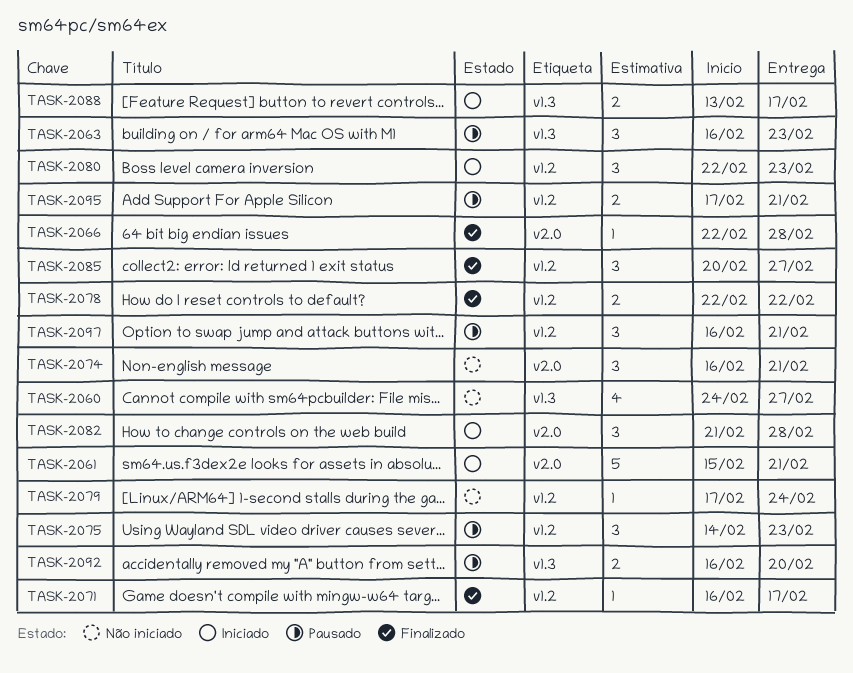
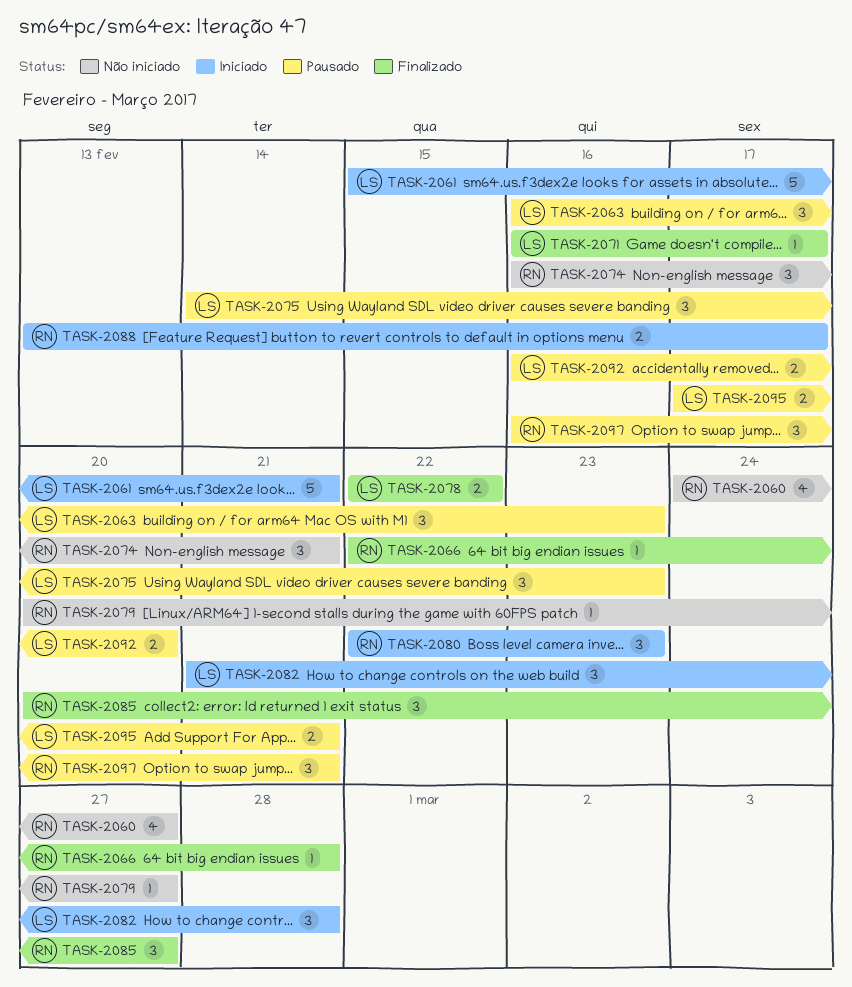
TASK-2079, start: Feb 17 -> Feb 20
TASK-2079, due: Feb 24 -> Feb 27

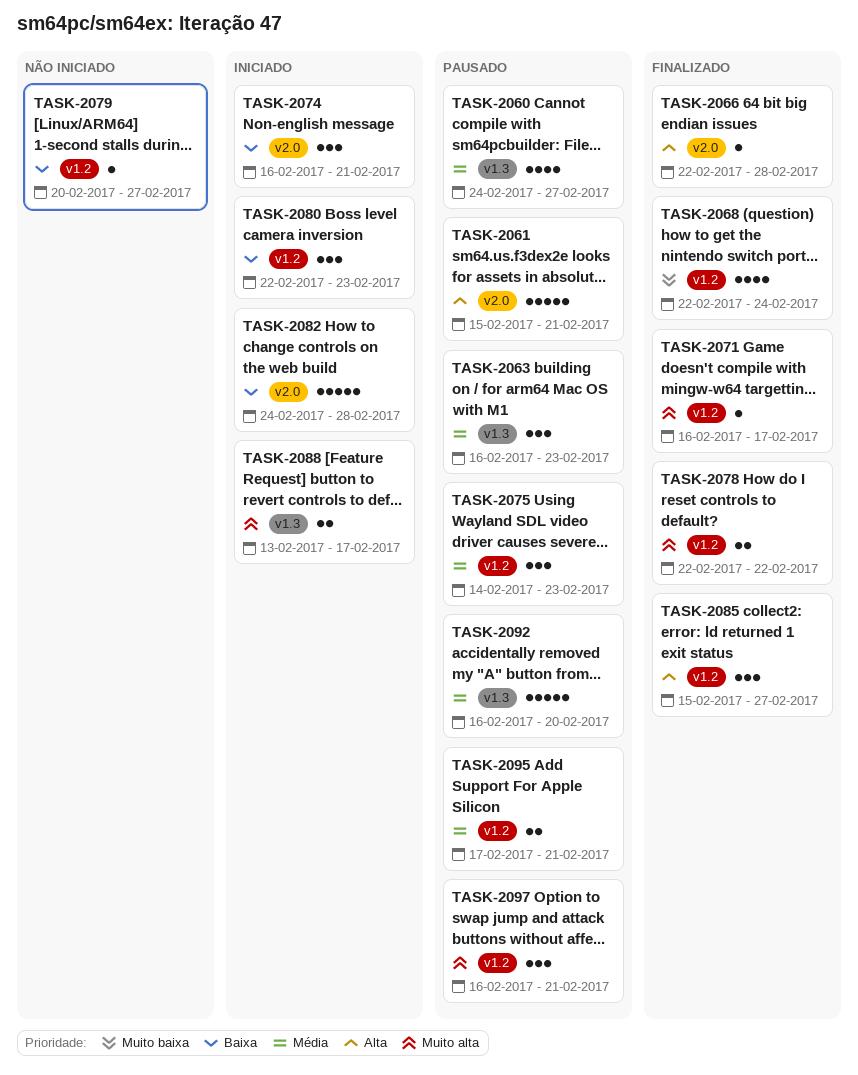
TASK-2060, status: Não iniciado -> Pausado
TASK-2061, status: Iniciado -> Pausado
TASK-2068: none -> present
TASK-2074, status: Não iniciado -> Iniciado
TASK-2082, estimate: 3 -> 5
TASK-2082, start: Feb 21 -> Feb 24
TASK-2085, start: Feb 20 -> Feb 15
TASK-2092, estimate: 2 -> 5

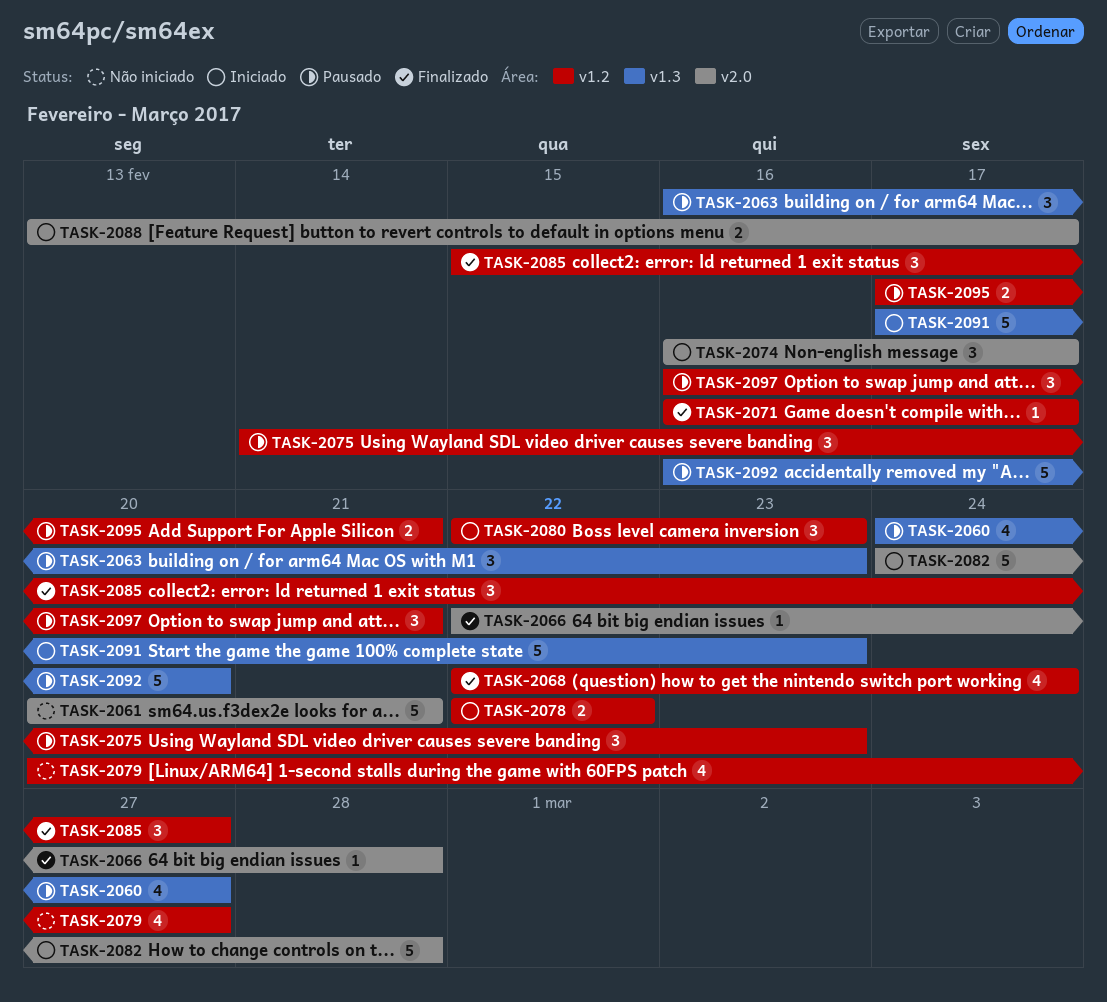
TASK-2061, status: Pausado -> Não iniciado
TASK-2061, start: Feb 15 -> Feb 20
TASK-2074, due: Feb 21 -> Feb 17
TASK-2078, status: Finalizado -> Iniciado
TASK-2079, estimate: 1 -> 4
TASK-2088, label: v1.3 -> v2.0
TASK-2091: none -> present

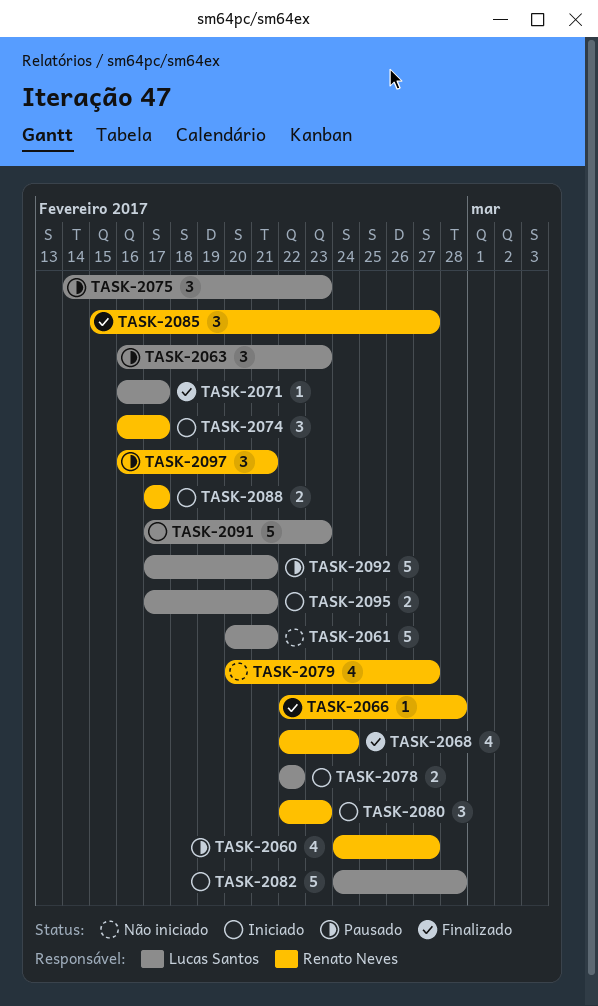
TASK-2088, start: Feb 13 -> Feb 17
TASK-2092, start: Feb 16 -> Feb 17
TASK-2092, due: Feb 20 -> Feb 21
TASK-2095, status: Pausado -> Iniciado

